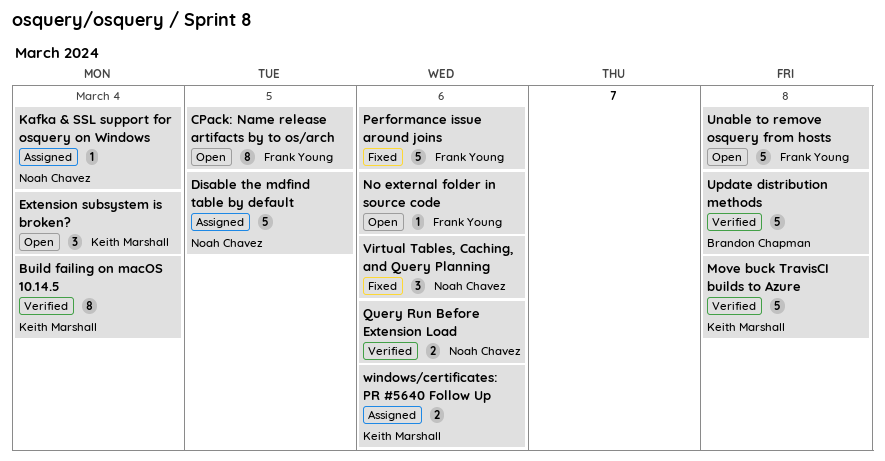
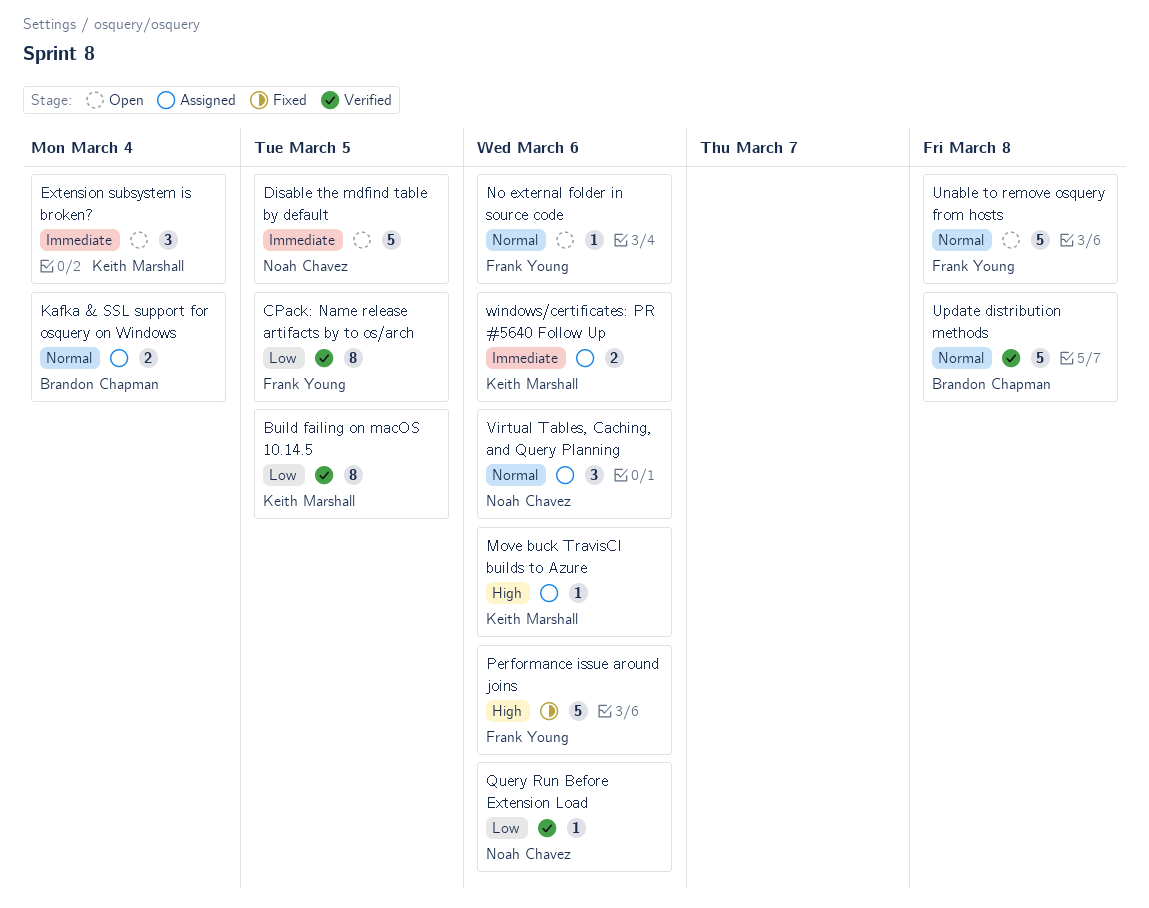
Build failing on macOS 10.14.5, due: Mar 4 -> Mar 5
CPack: Name release artifacts by to os/arch, status: Open -> Verified
Disable the mdfind table by default, status: Assigned -> Open
Kafka & SSL support for osquery on Windows, owner: Noah Chavez -> Brandon Chapman
Kafka & SSL support for osquery on Windows, estimate: 1 -> 2
Move buck TravisCI builds to Azure, status: Verified -> Assigned
Move buck TravisCI builds to Azure, estimate: 5 -> 1
Move buck TravisCI builds to Azure, due: Mar 8 -> Mar 6
Query Run Before Extension Load, estimate: 2 -> 1
Virtual Tables, Caching, and Query Planning, status: Fixed -> Assigned

